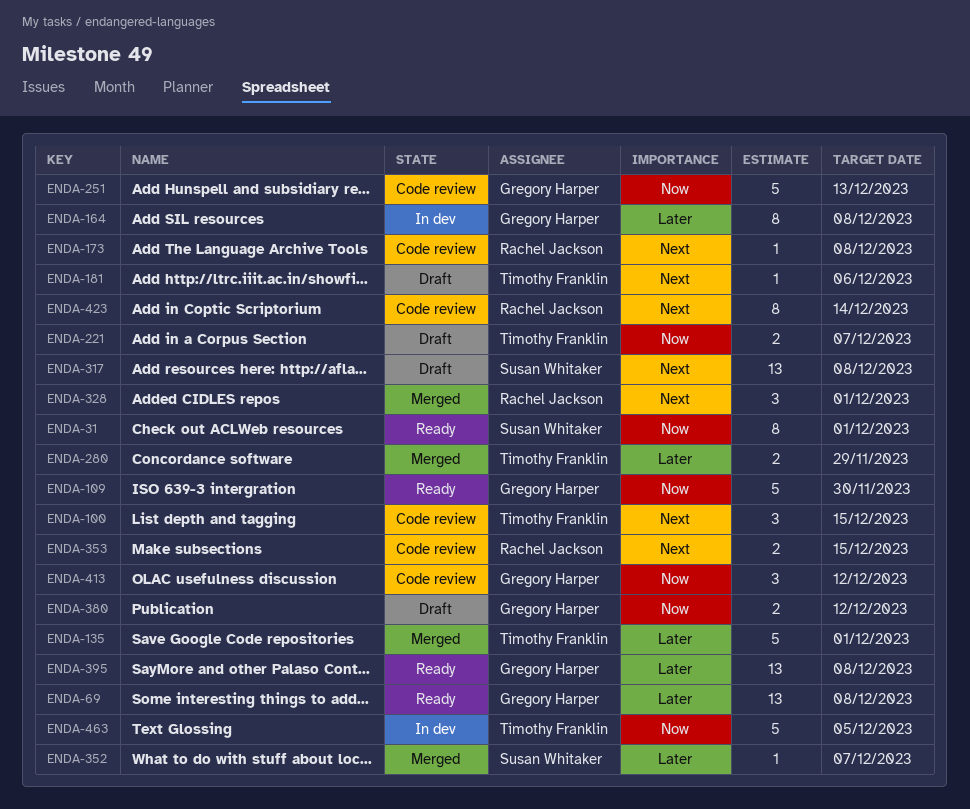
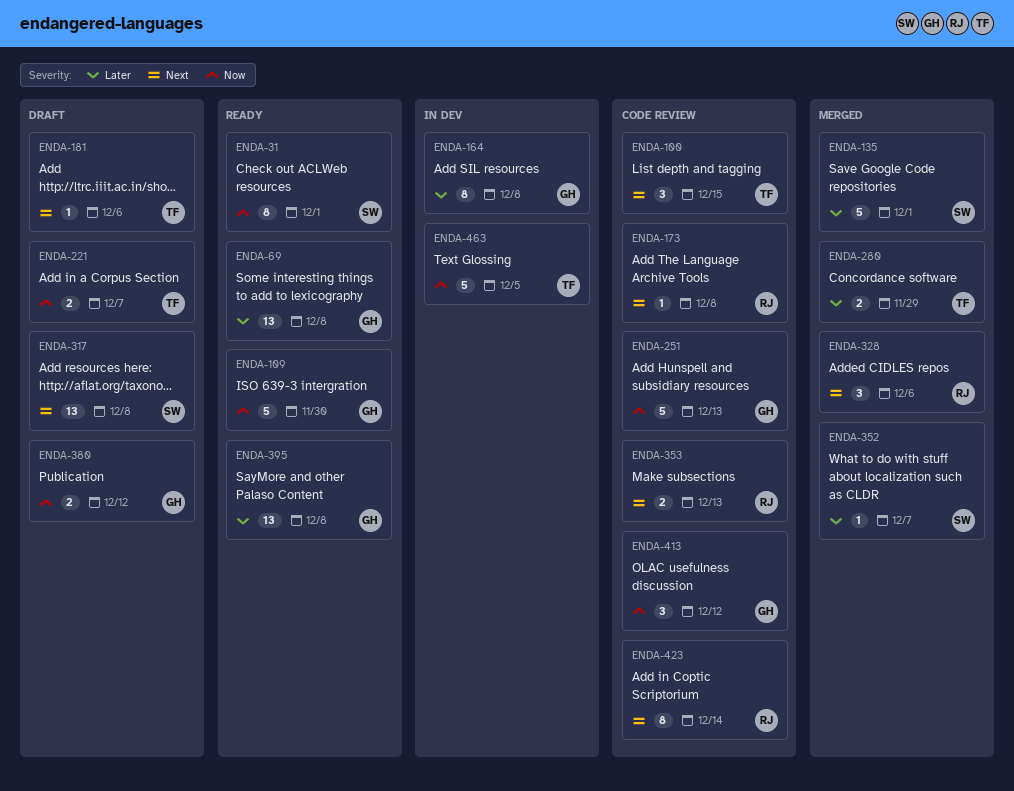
ENDA-135, owner: Timothy Franklin -> Susan Whitaker
ENDA-328, due: Dec 1 -> Dec 6
ENDA-353, due: Dec 15 -> Dec 13

